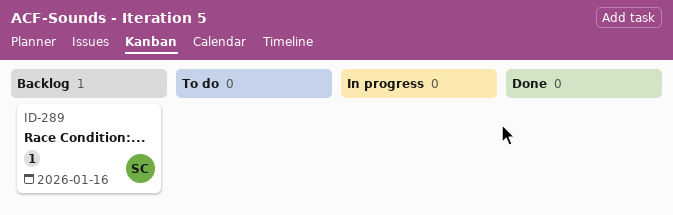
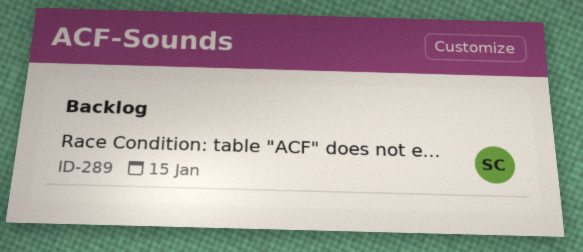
ID-289, due: Jan 16 -> Jan 15

